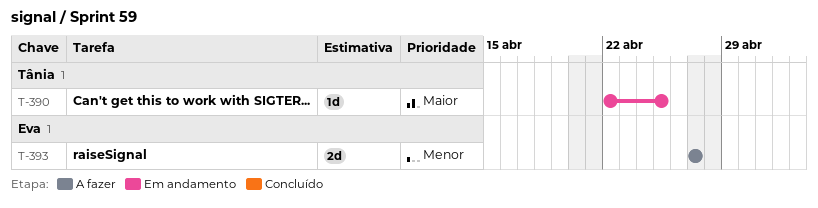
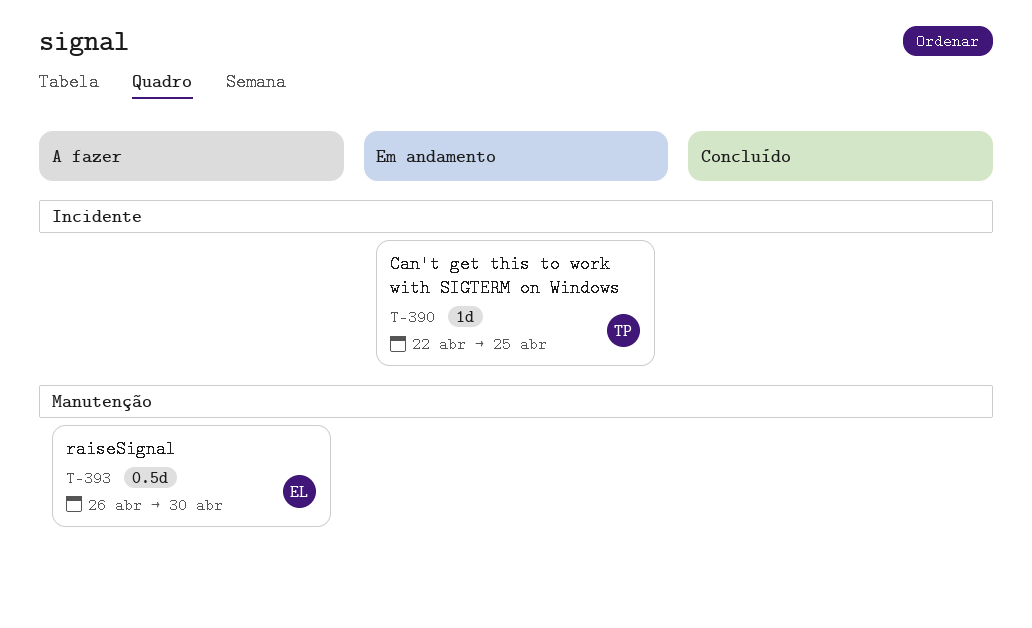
T-393, estimate: 2d -> 0.5d
T-393, start: Apr 27 -> Apr 26
T-393, due: Apr 27 -> Apr 30

